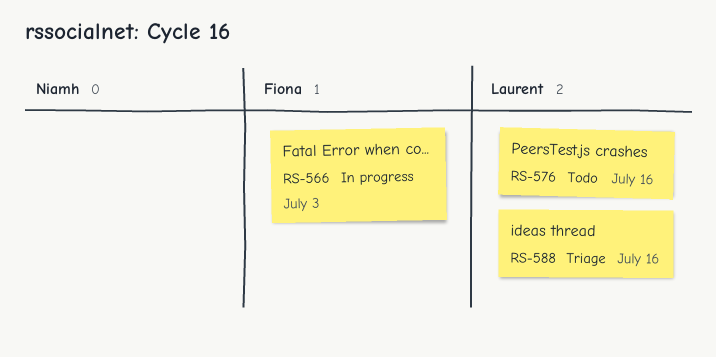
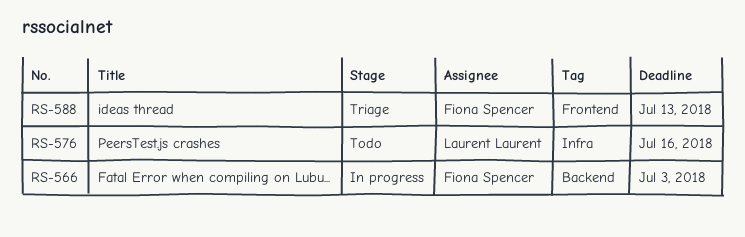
RS-588, owner: Laurent Laurent -> Fiona Spencer
RS-588, due: Jul 16 -> Jul 13

